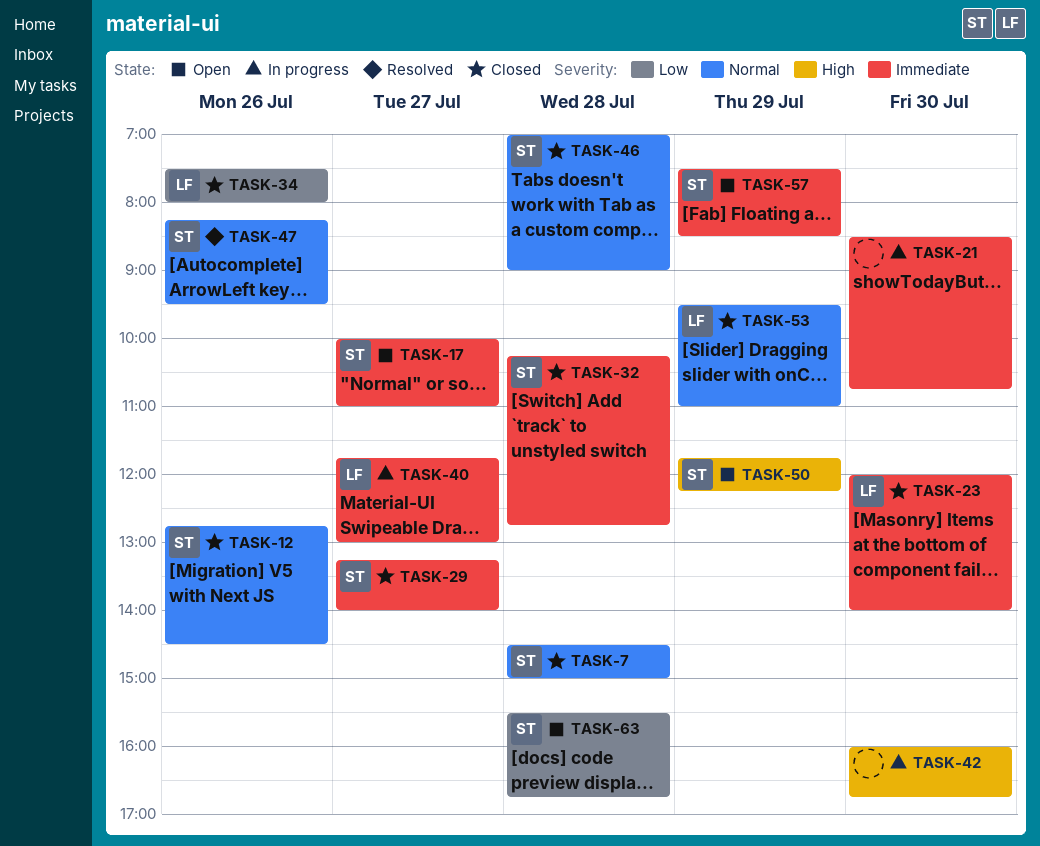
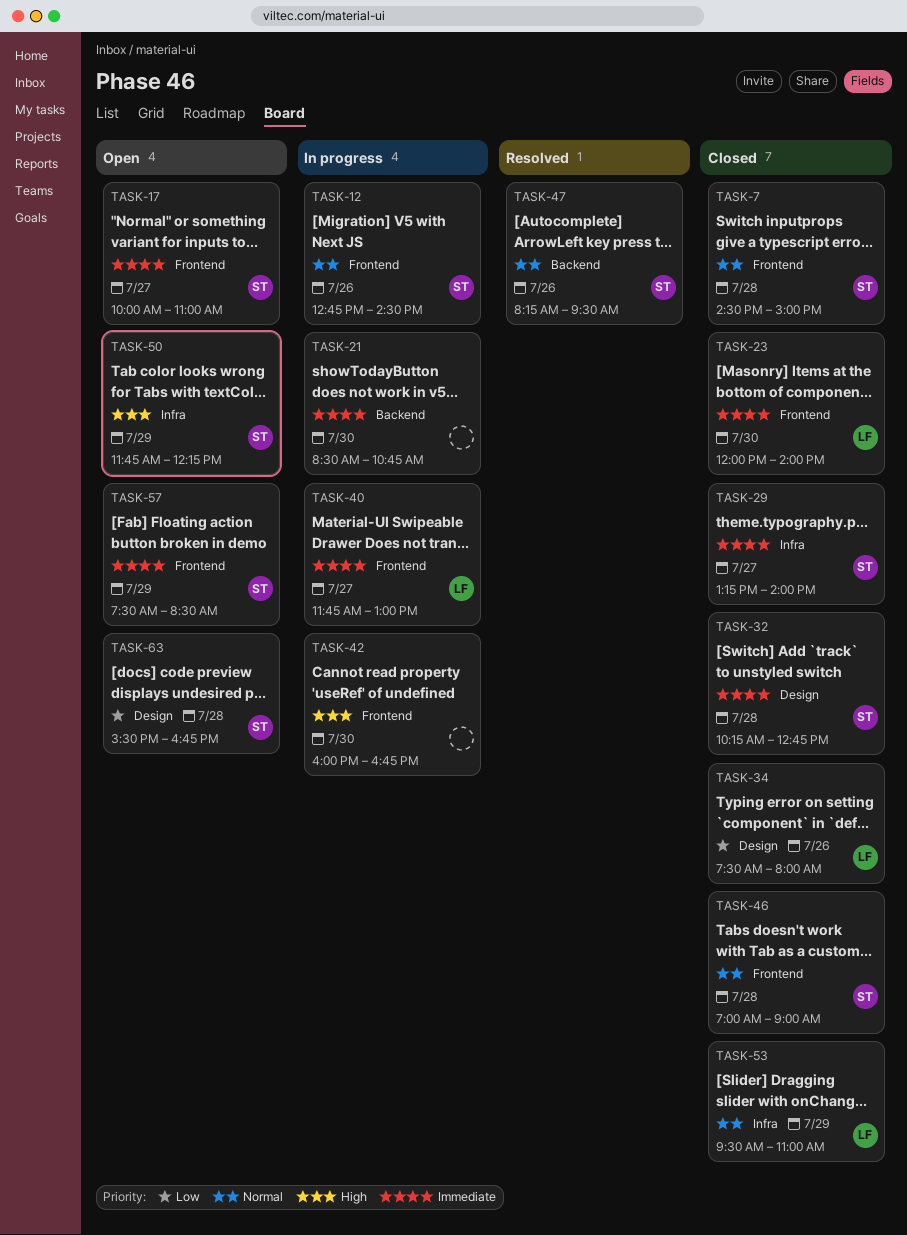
TASK-12, status: Closed -> In progress

